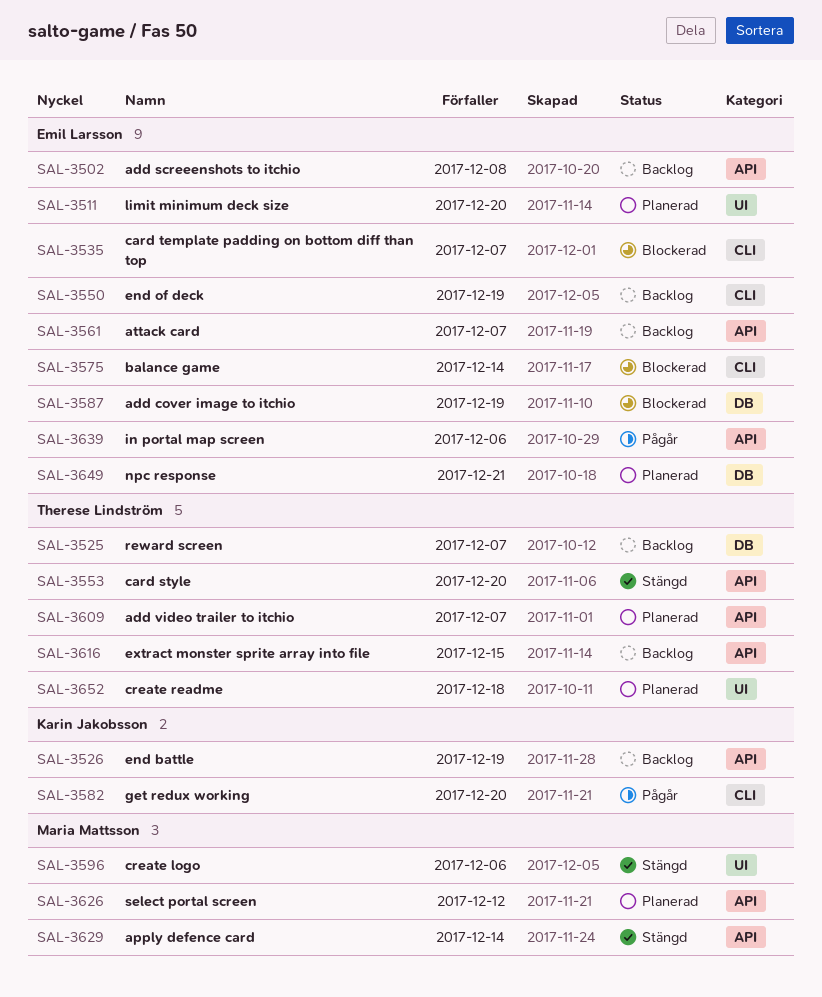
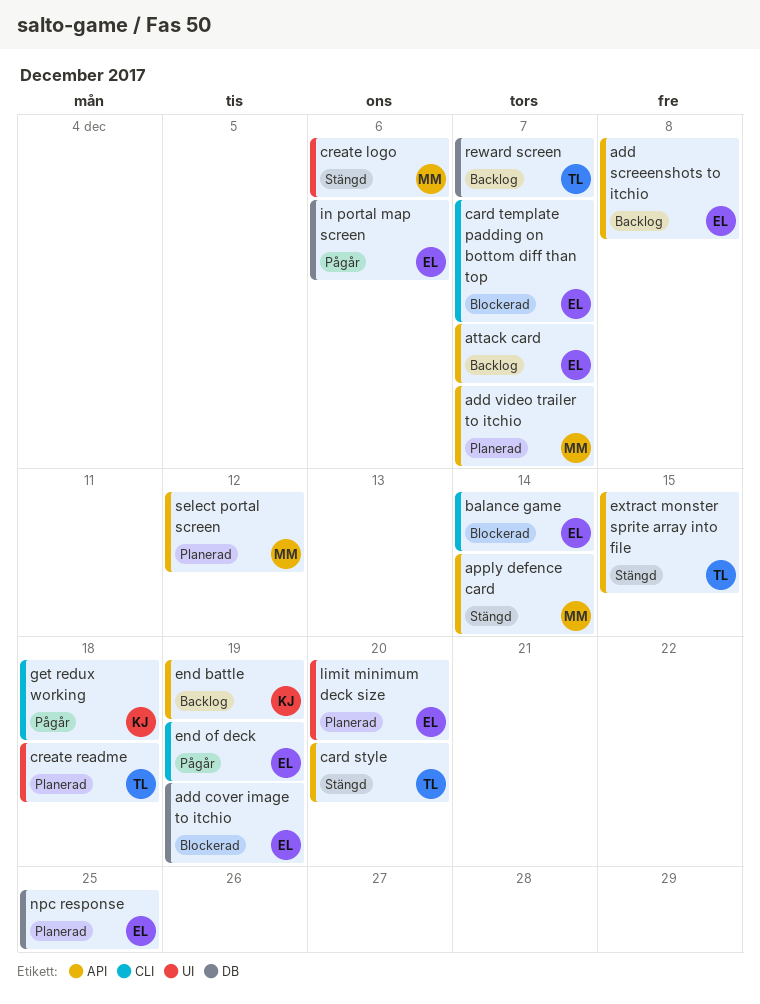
add video trailer to itchio, owner: Therese Lindström -> Maria Mattsson
end of deck, status: Backlog -> Pågår
extract monster sprite array into file, status: Backlog -> Stängd
get redux working, due: Dec 20 -> Dec 18
in portal map screen, label: API -> DB
npc response, due: Dec 21 -> Dec 25

